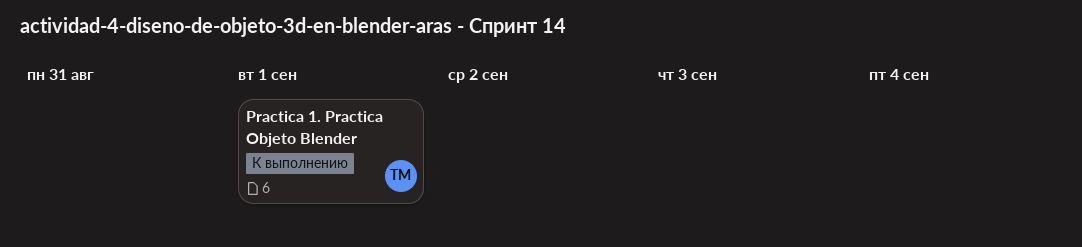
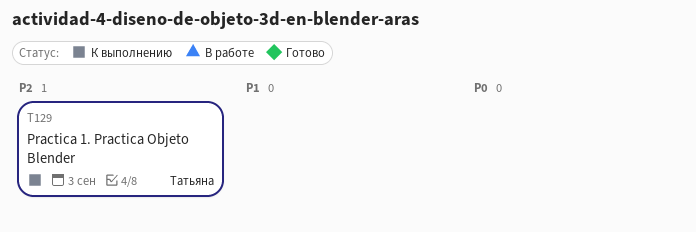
Practica 1. Practica Objeto Blender, due: Sep 1 -> Sep 3

